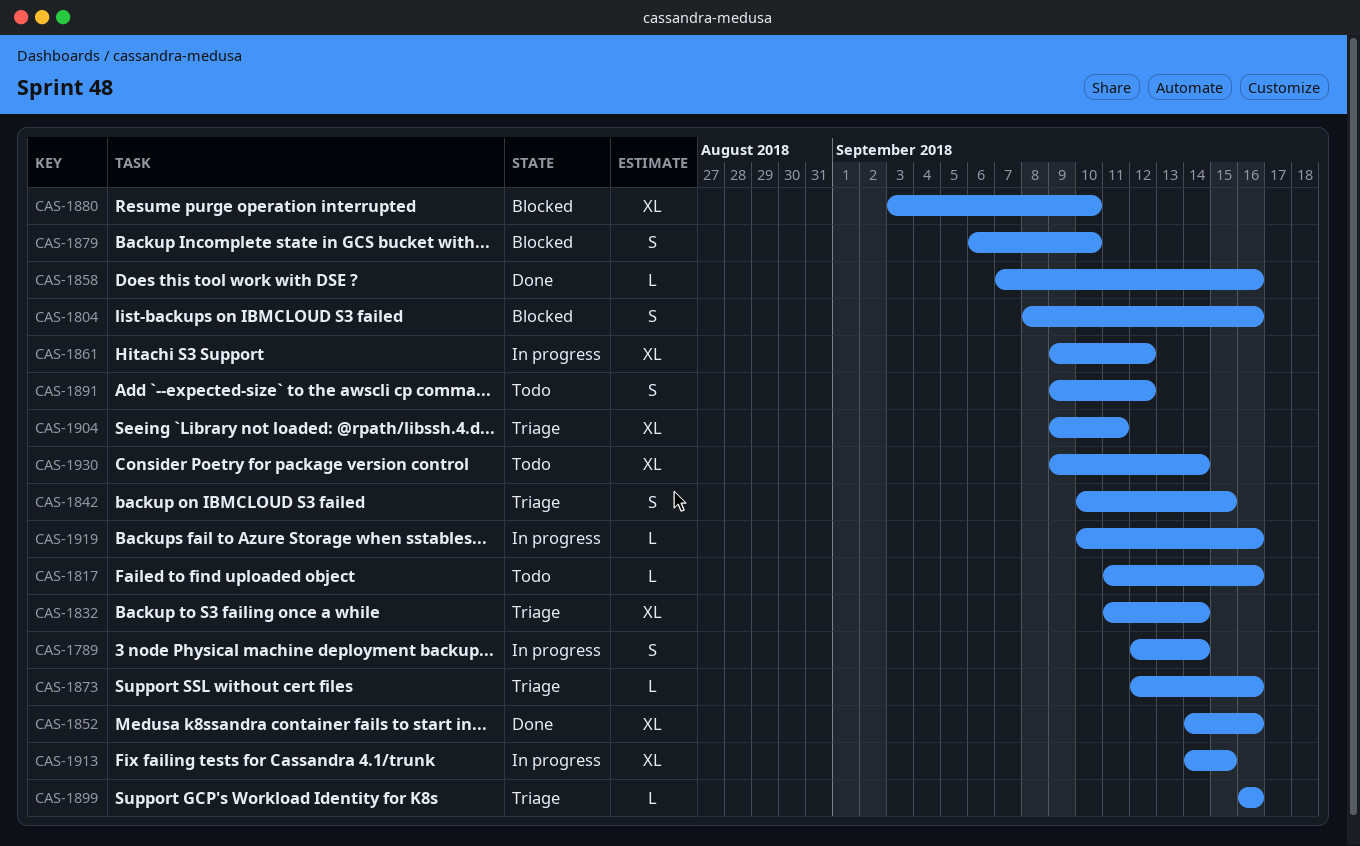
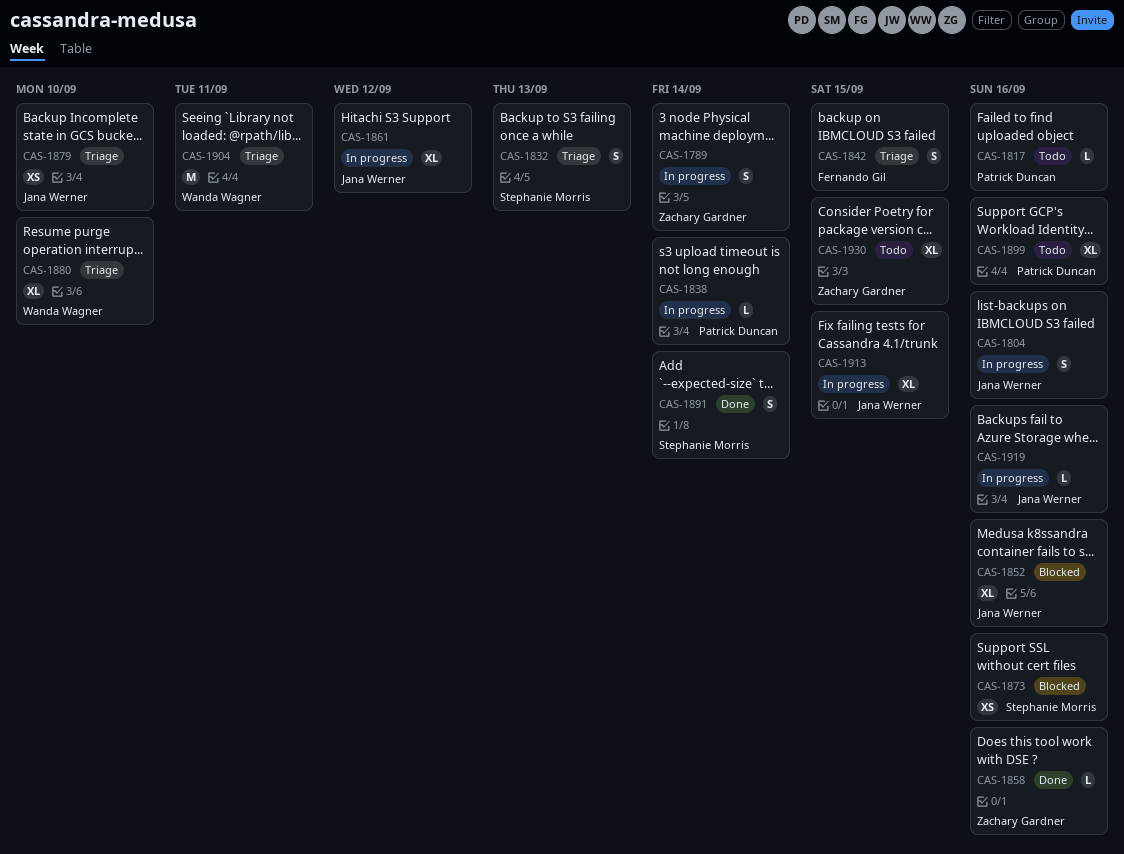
CAS-1804, status: Blocked -> In progress
CAS-1832, estimate: XL -> S
CAS-1832, due: Sep 14 -> Sep 13
CAS-1838: none -> present
CAS-1852, status: Done -> Blocked
CAS-1873, status: Triage -> Blocked
CAS-1873, estimate: L -> XS
CAS-1879, status: Blocked -> Triage
CAS-1879, estimate: S -> XS
CAS-1880, status: Blocked -> Triage
CAS-1891, status: Todo -> Done
CAS-1891, due: Sep 12 -> Sep 14
CAS-1899, status: Triage -> Todo
CAS-1899, estimate: L -> XL
CAS-1904, estimate: XL -> M
CAS-1930, due: Sep 14 -> Sep 15

